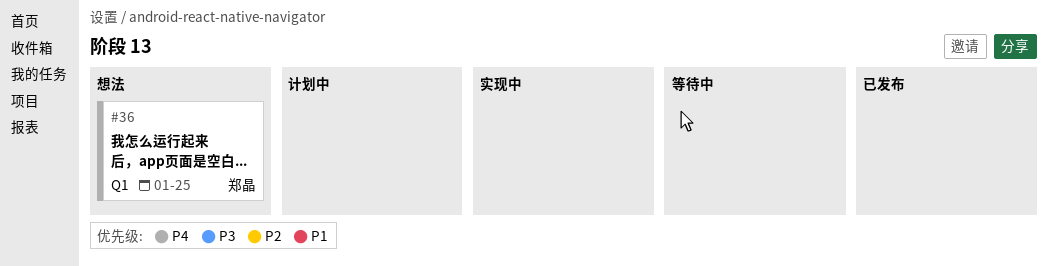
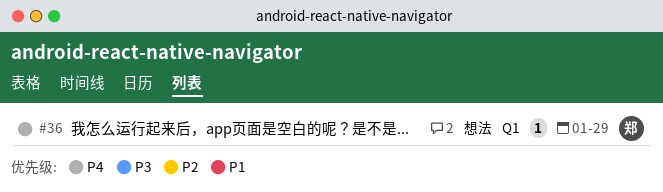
#36, due: Jan 25 -> Jan 29

